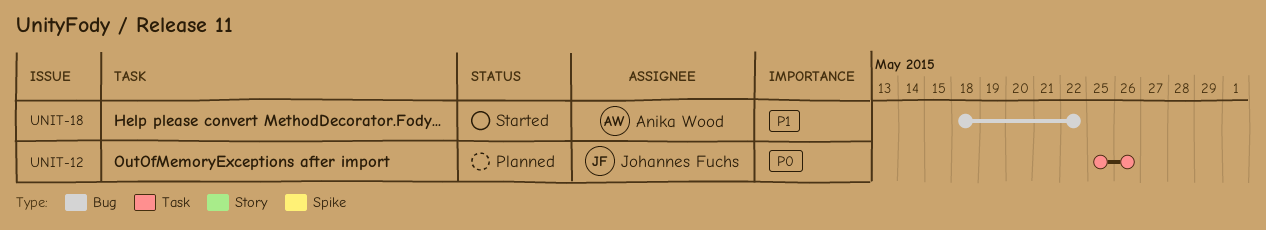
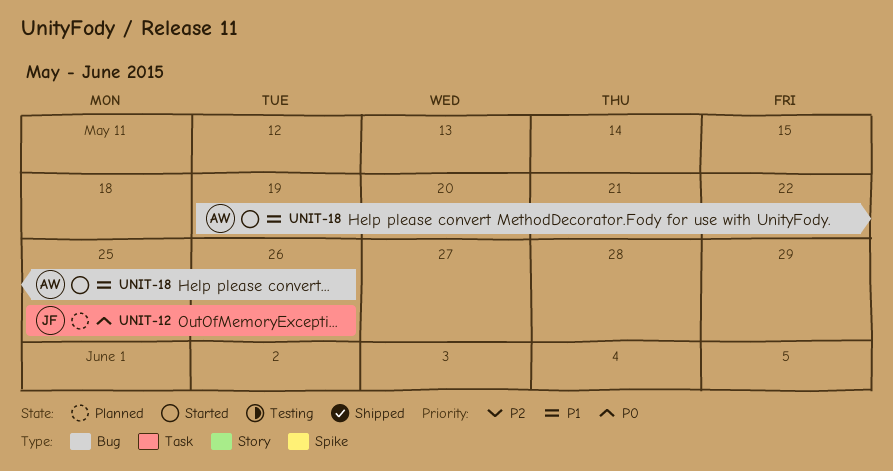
UNIT-18, start: May 18 -> May 19
UNIT-18, due: May 22 -> May 26

